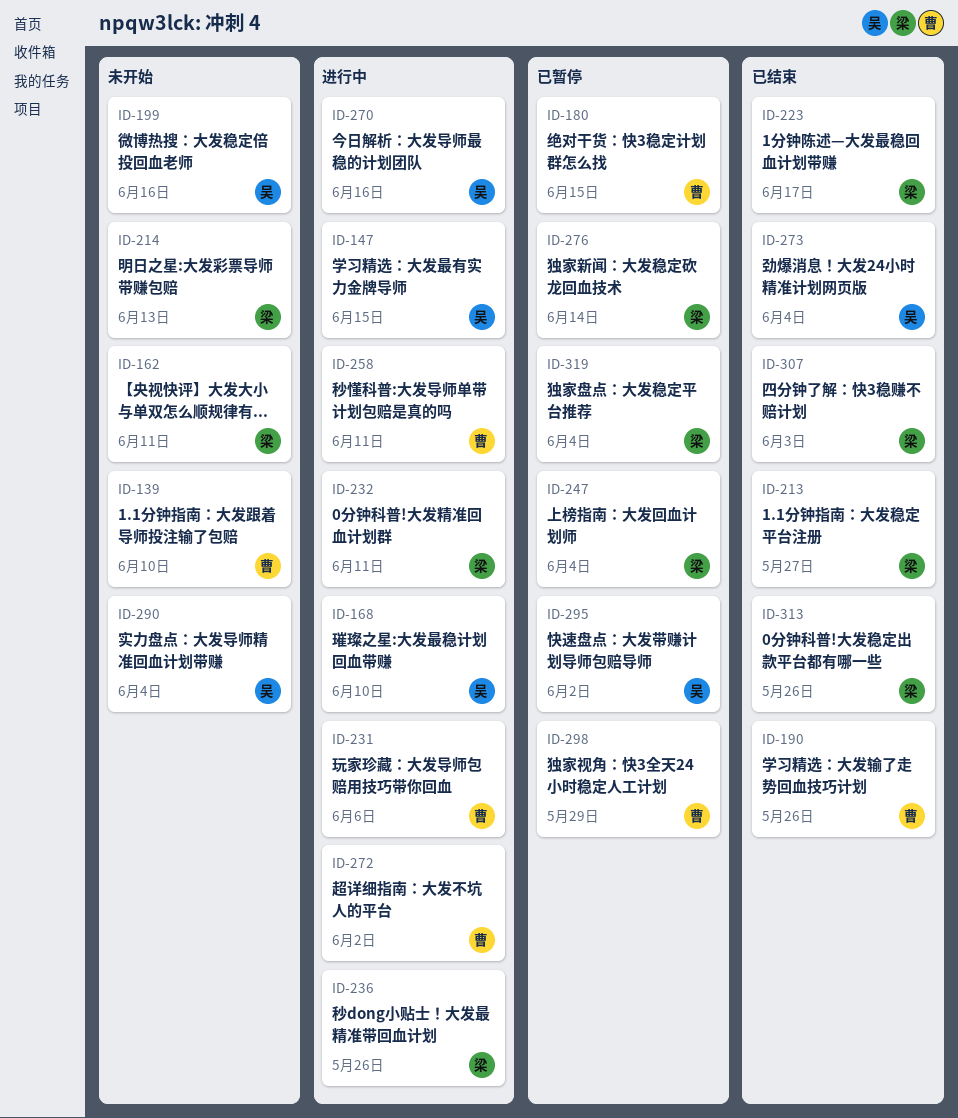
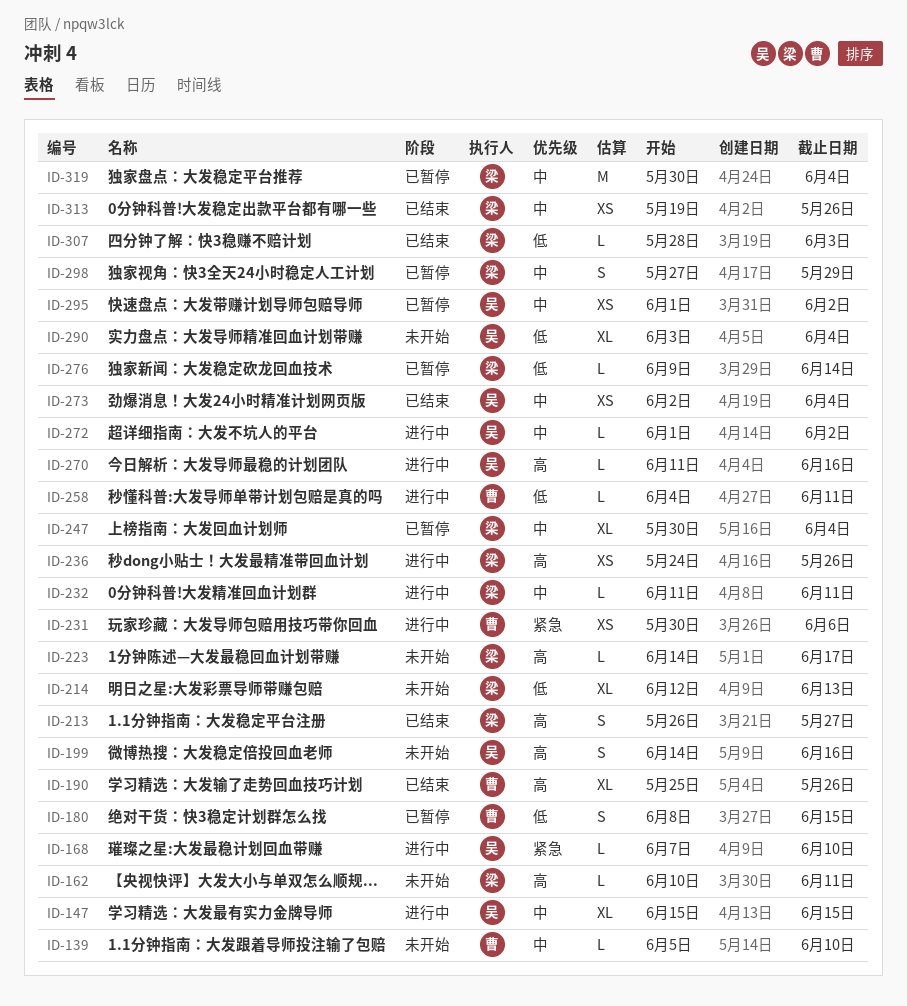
ID-223, status: 已结束 -> 未开始
ID-272, owner: 曹 -> 吴
ID-298, owner: 曹 -> 梁

